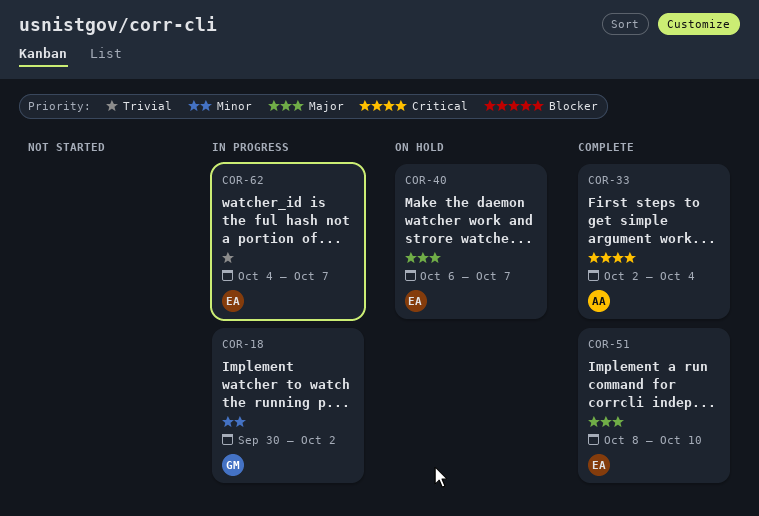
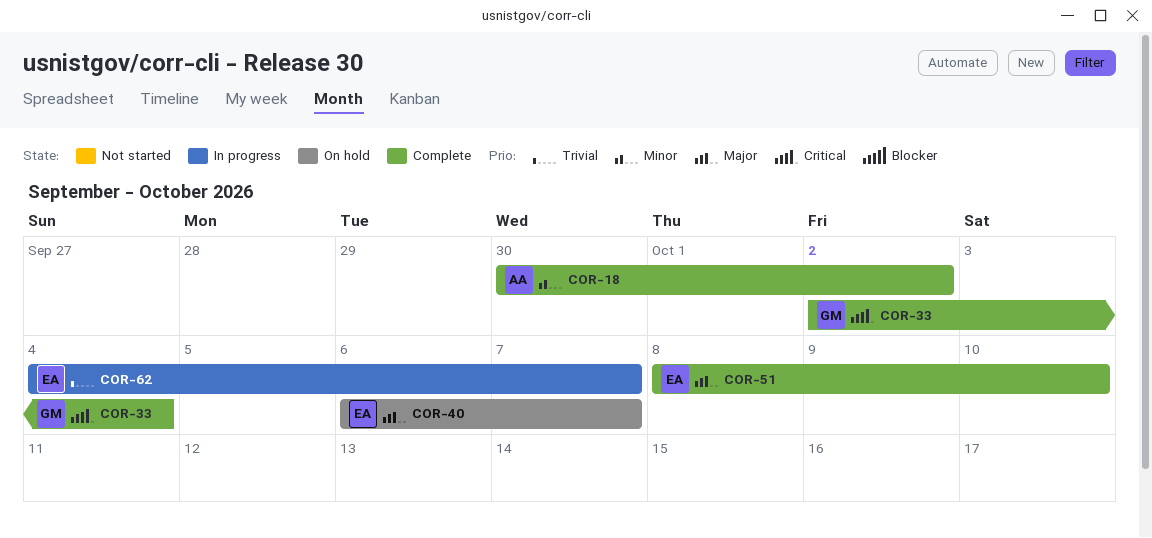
COR-18, status: In progress -> Complete
COR-18, owner: GM -> AA
COR-33, owner: AA -> GM

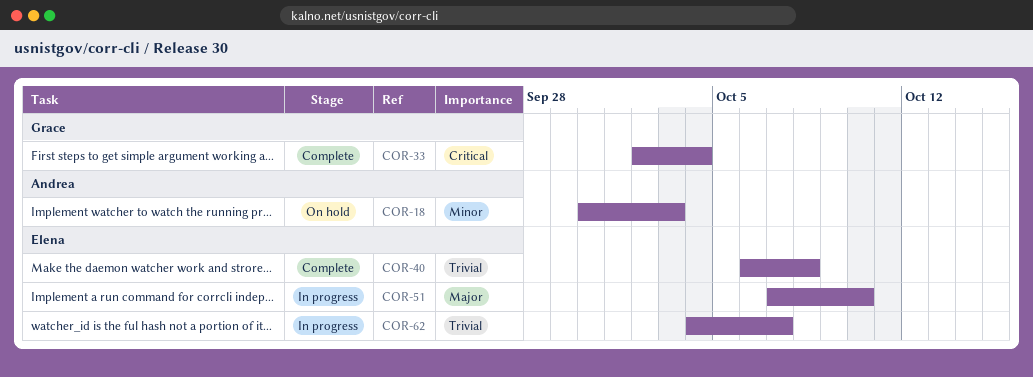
COR-18, status: Complete -> On hold
COR-18, due: Oct 2 -> Oct 3
COR-40, status: On hold -> Complete
COR-40, priority: Major -> Trivial
COR-40, due: Oct 7 -> Oct 8
COR-51, status: Complete -> In progress
COR-51, start: Oct 8 -> Oct 7

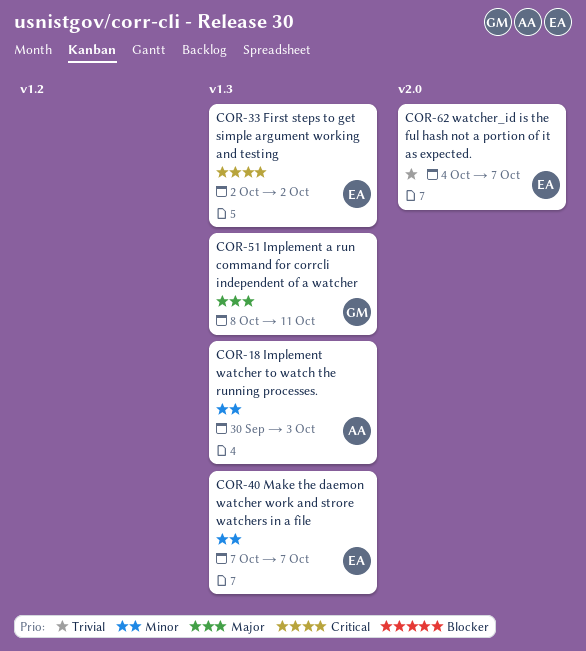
COR-33, owner: Grace -> Elena
COR-33, due: Oct 4 -> Oct 2
COR-40, priority: Trivial -> Minor
COR-40, start: Oct 6 -> Oct 7
COR-40, due: Oct 8 -> Oct 7
COR-51, owner: Elena -> Grace
COR-51, start: Oct 7 -> Oct 8
COR-51, due: Oct 10 -> Oct 11

